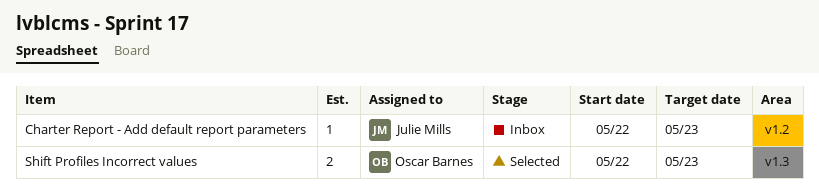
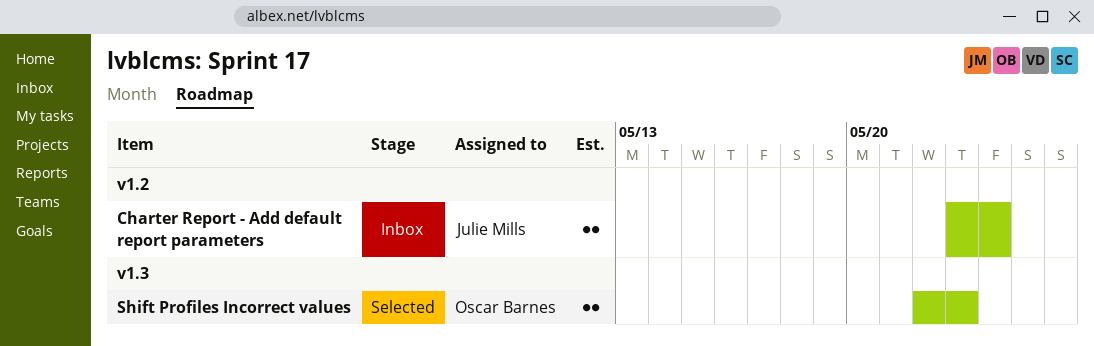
Charter Report - Add default report parameters, estimate: 1 -> 2
Charter Report - Add default report parameters, start: May 22 -> May 23
Charter Report - Add default report parameters, due: May 23 -> May 24

